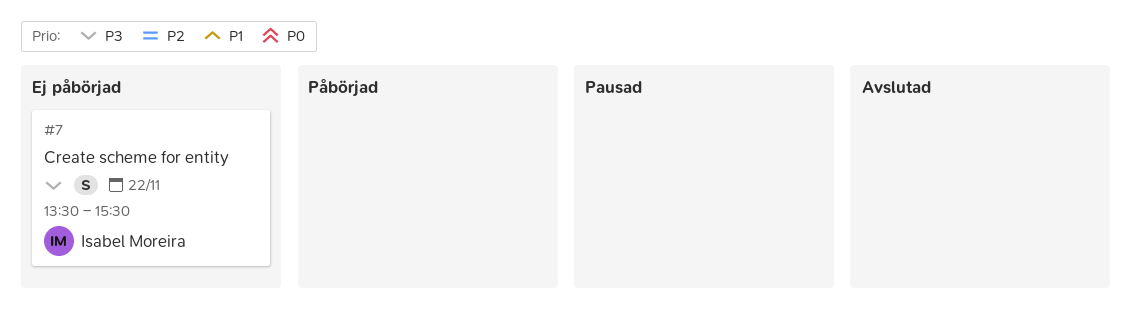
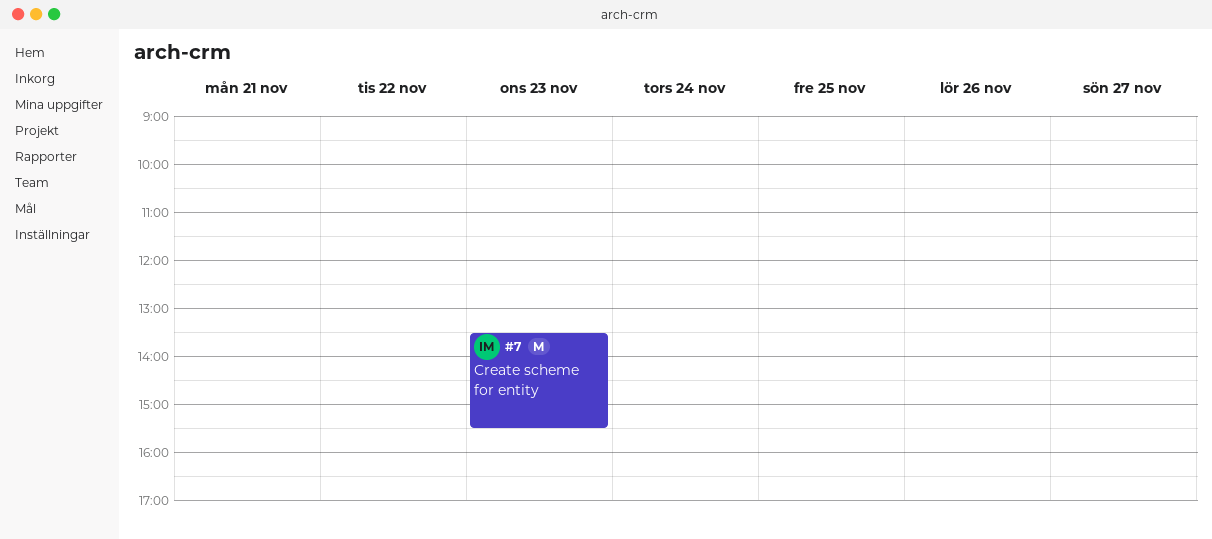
#7, estimate: S -> M
#7, day: Nov 22 -> Nov 23

